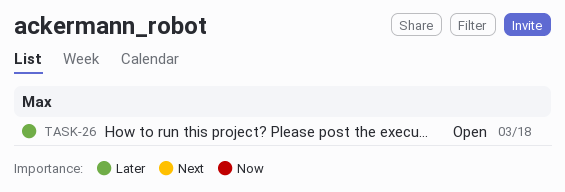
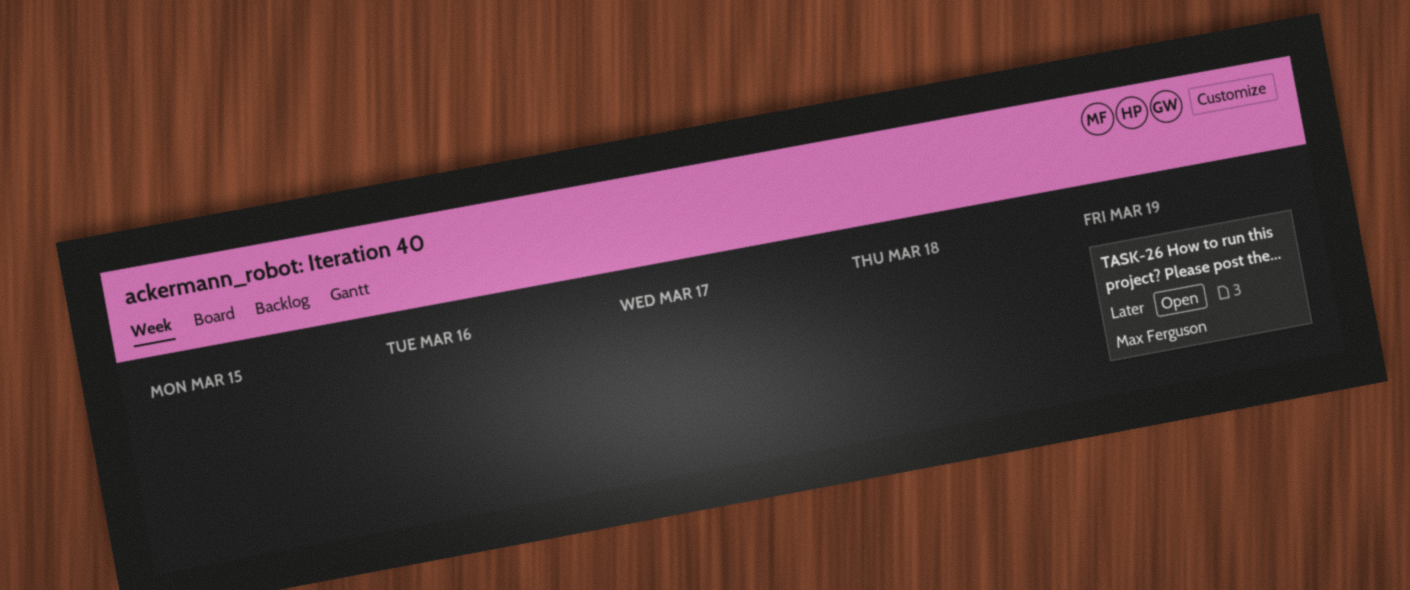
TASK-26, due: Mar 18 -> Mar 19

